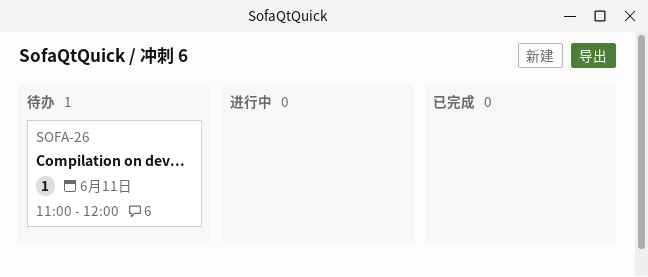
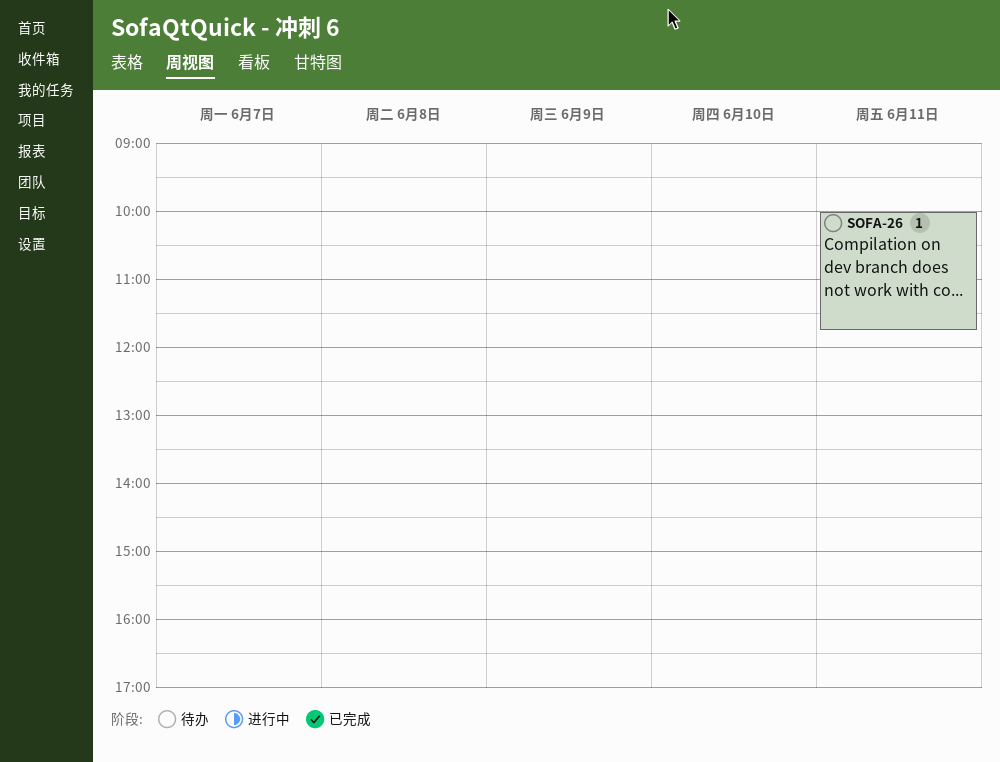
SOFA-26, begins: 11:00 -> 10:00
SOFA-26, ends: 12:00 -> 11:45

